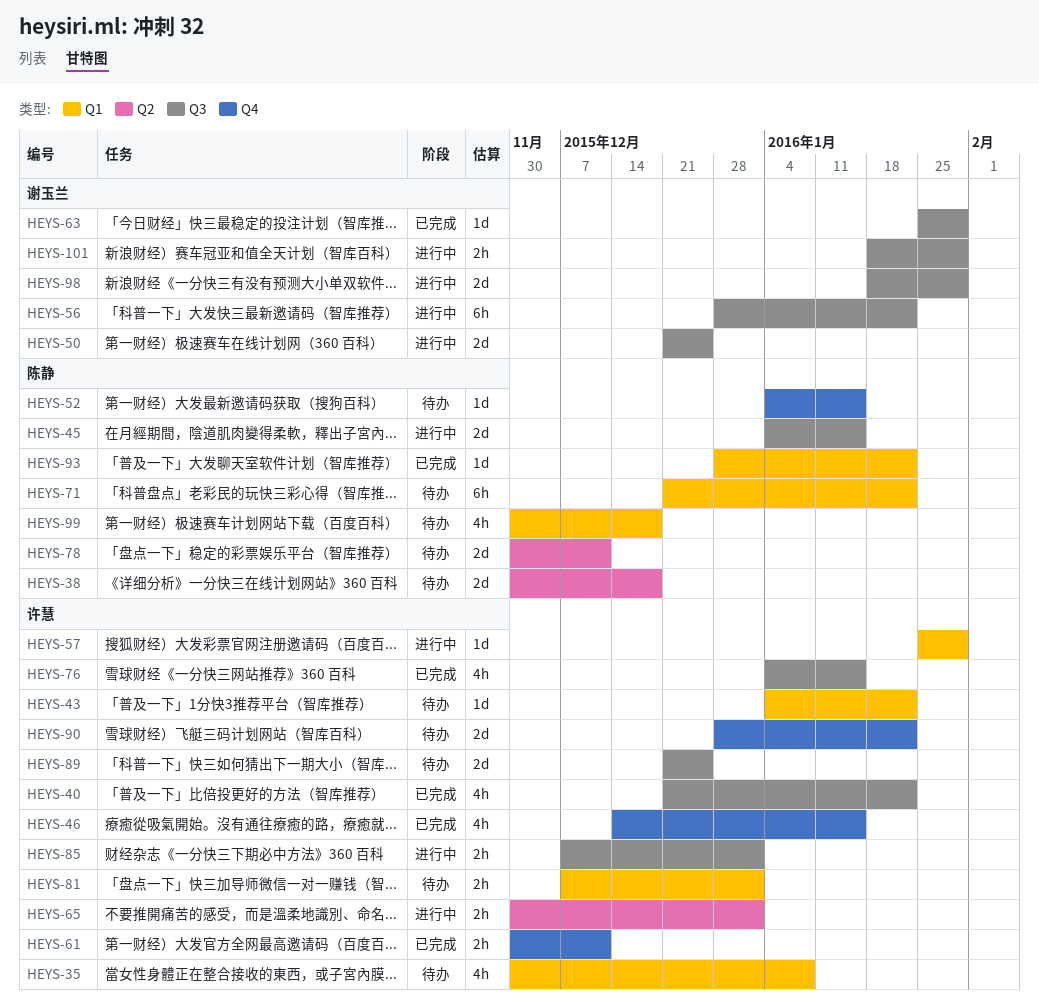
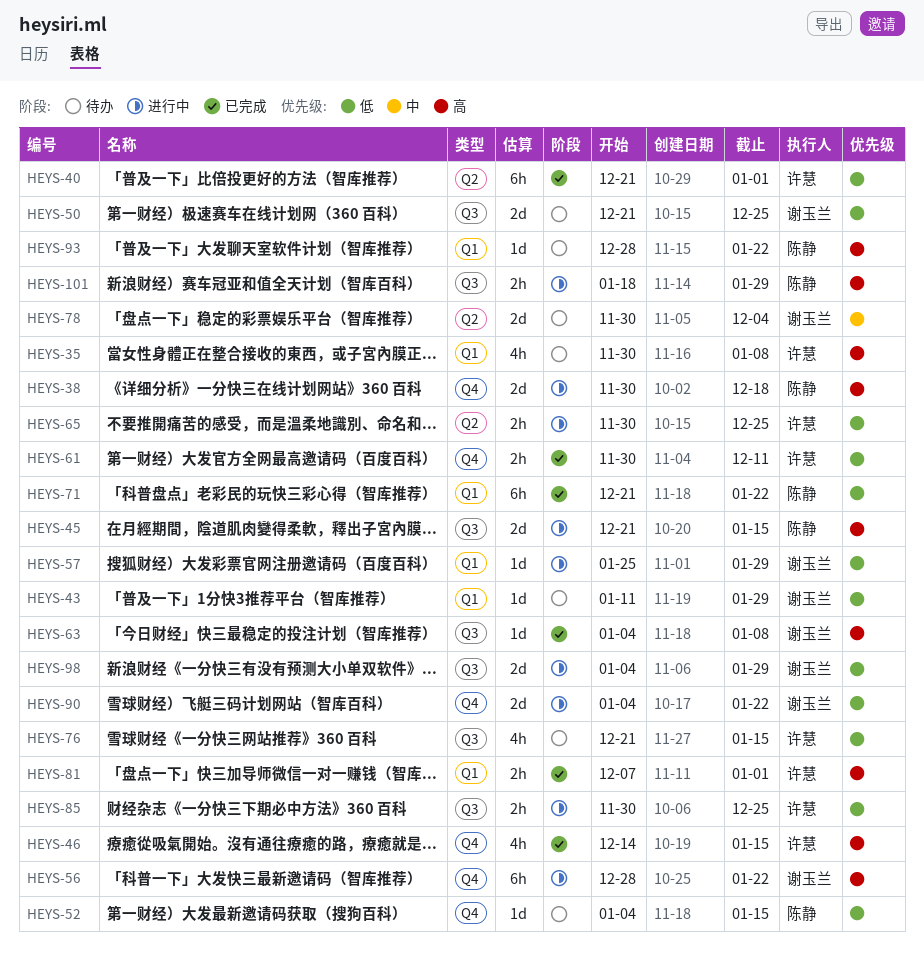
HEYS-38, status: 待办 -> 进行中
HEYS-38, label: Q2 -> Q4
HEYS-40, label: Q3 -> Q2
HEYS-40, estimate: 4h -> 6h
HEYS-40, due: Jan 22 -> Jan 1
HEYS-43, owner: 许慧 -> 谢玉兰
HEYS-43, start: Jan 4 -> Jan 11
HEYS-43, due: Jan 22 -> Jan 29
HEYS-45, start: Jan 4 -> Dec 21
HEYS-50, status: 进行中 -> 待办
HEYS-56, label: Q3 -> Q4
HEYS-57, owner: 许慧 -> 谢玉兰
HEYS-63, start: Jan 25 -> Jan 4
HEYS-63, due: Jan 29 -> Jan 8
HEYS-65, due: Jan 1 -> Dec 25
HEYS-71, status: 待办 -> 已完成
HEYS-76, status: 已完成 -> 待办
HEYS-76, start: Jan 4 -> Dec 21
HEYS-78, owner: 陈静 -> 谢玉兰
HEYS-78, due: Dec 11 -> Dec 4
HEYS-81, status: 待办 -> 已完成
HEYS-85, start: Dec 7 -> Nov 30
HEYS-85, due: Jan 1 -> Dec 25
HEYS-89: present -> none
HEYS-90, status: 待办 -> 进行中
HEYS-90, owner: 许慧 -> 谢玉兰
HEYS-90, start: Dec 28 -> Jan 4
HEYS-93, status: 已完成 -> 待办
HEYS-98, start: Jan 18 -> Jan 4
HEYS-99: present -> none
HEYS-101, owner: 谢玉兰 -> 陈静

